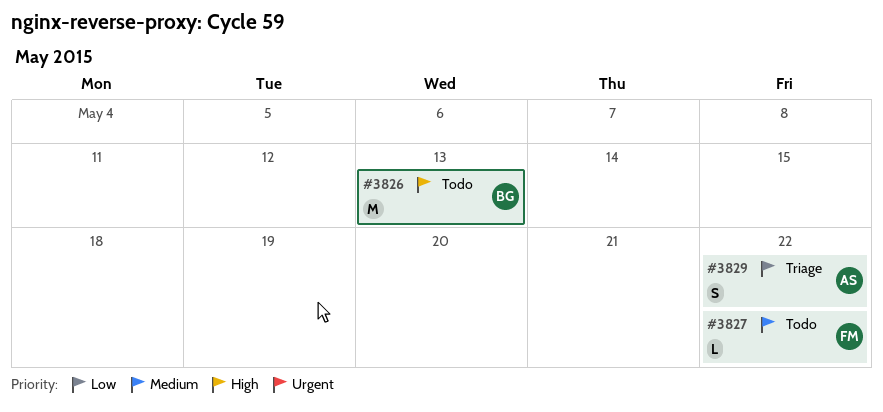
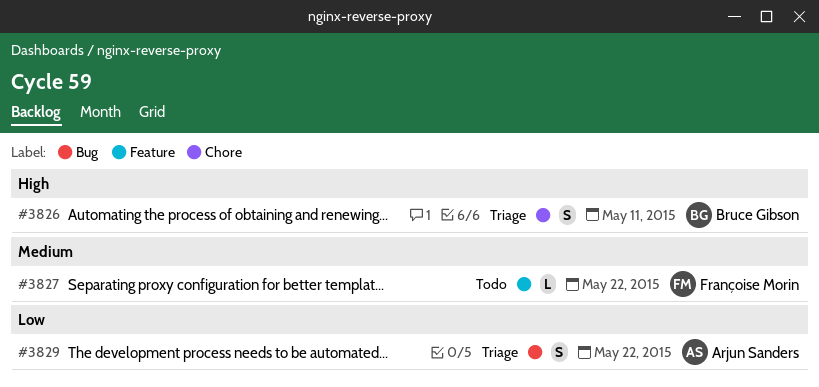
#3826, status: Todo -> Triage
#3826, estimate: M -> S
#3826, due: May 13 -> May 11

